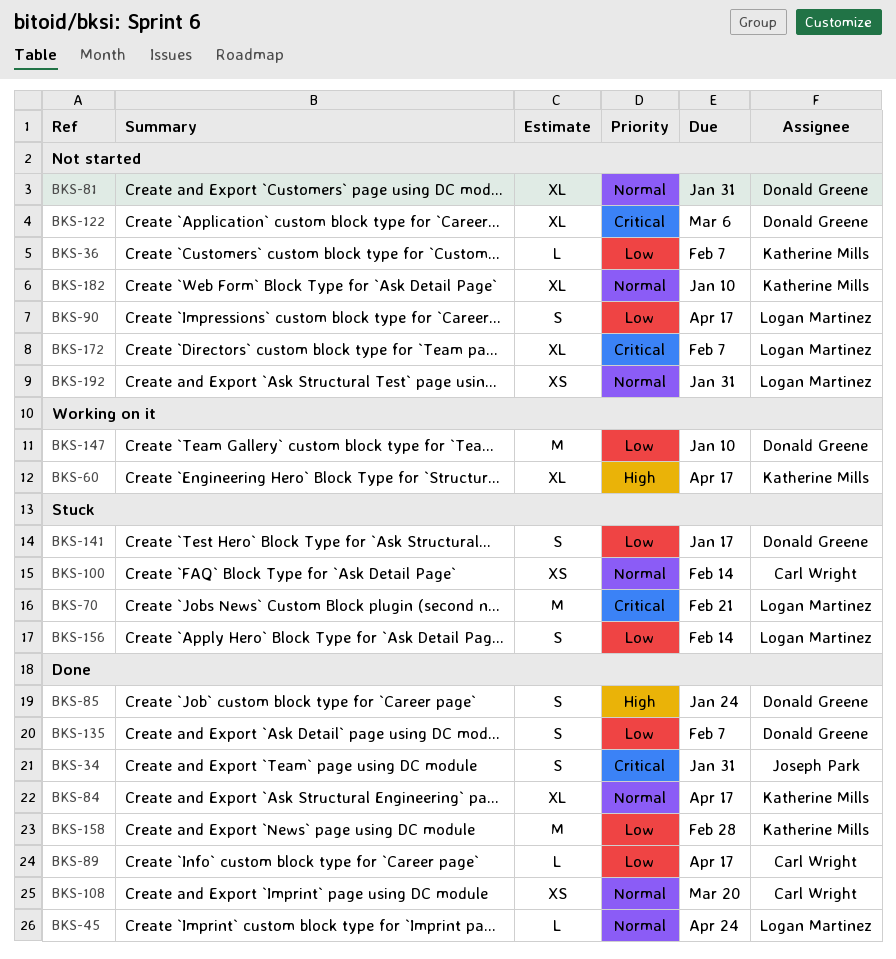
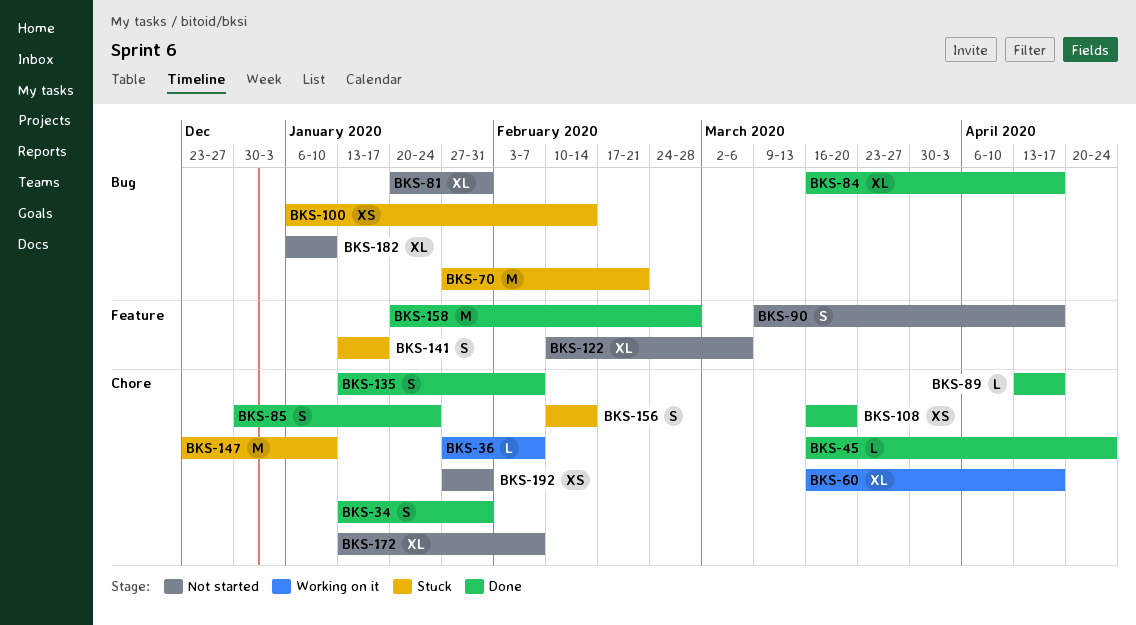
BKS-36, status: Not started -> Working on it
BKS-147, status: Working on it -> Stuck

